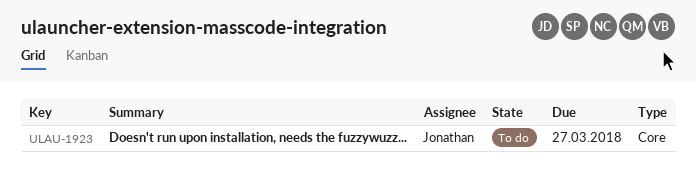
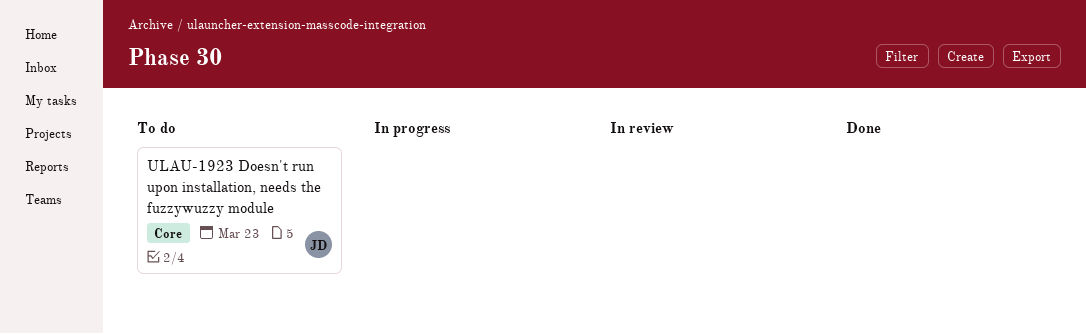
ULAU-1923, due: Mar 27 -> Mar 23

